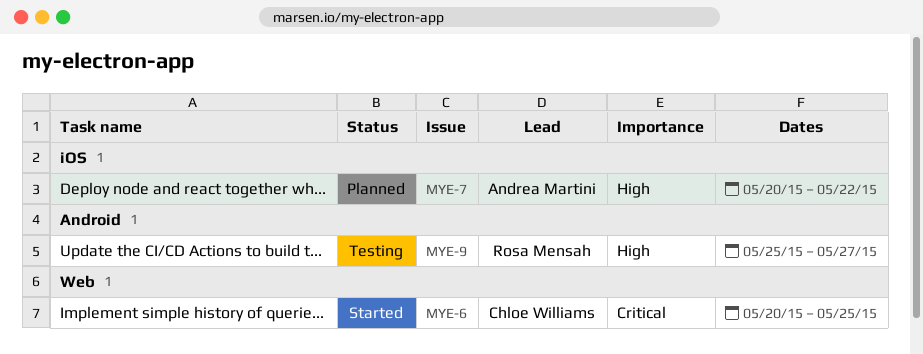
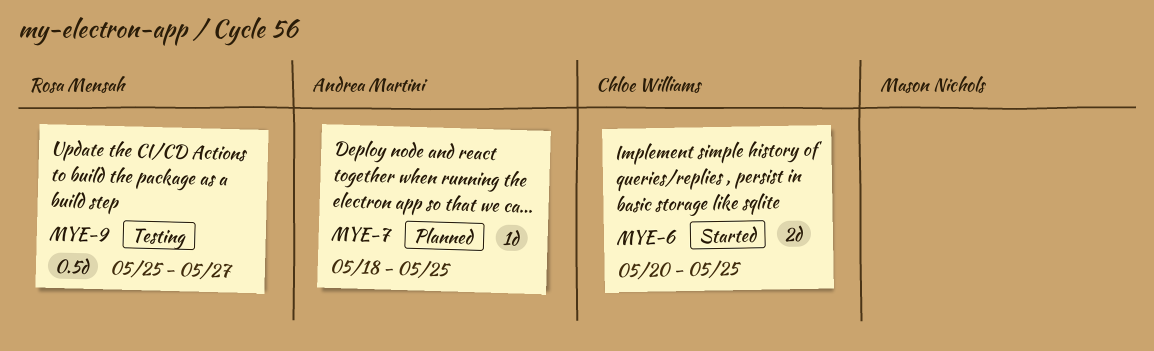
MYE-7, start: May 20 -> May 18
MYE-7, due: May 22 -> May 25

